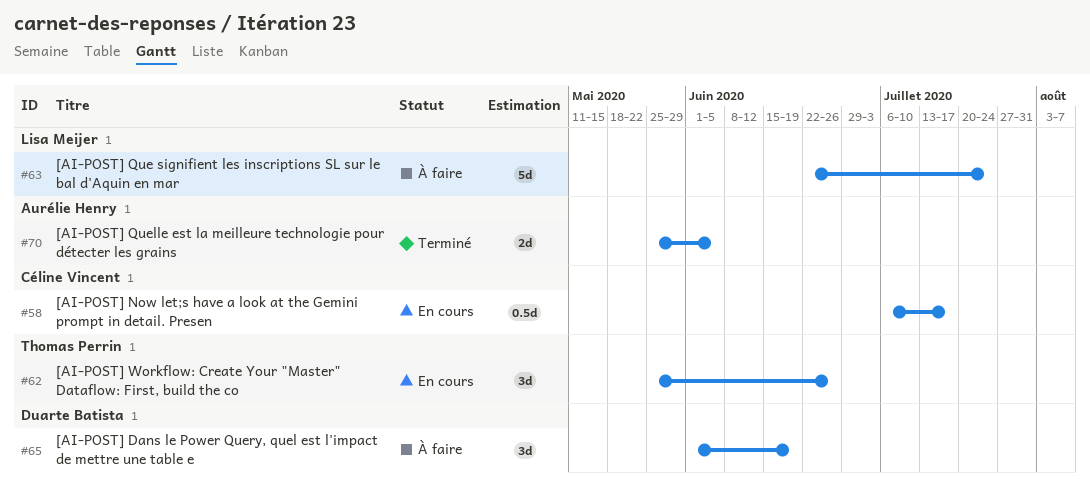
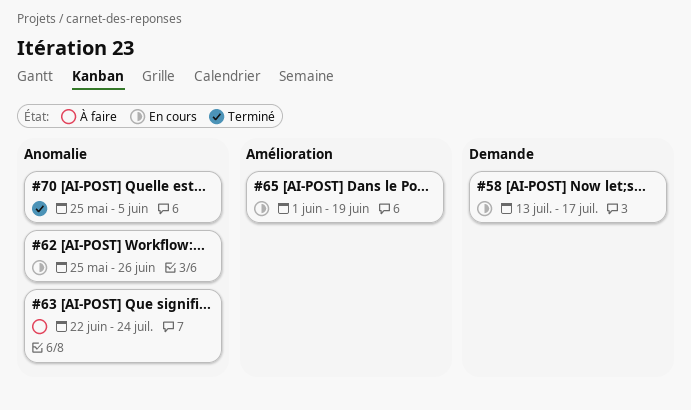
#58, start: Jul 6 -> Jul 13
#65, status: À faire -> En cours

